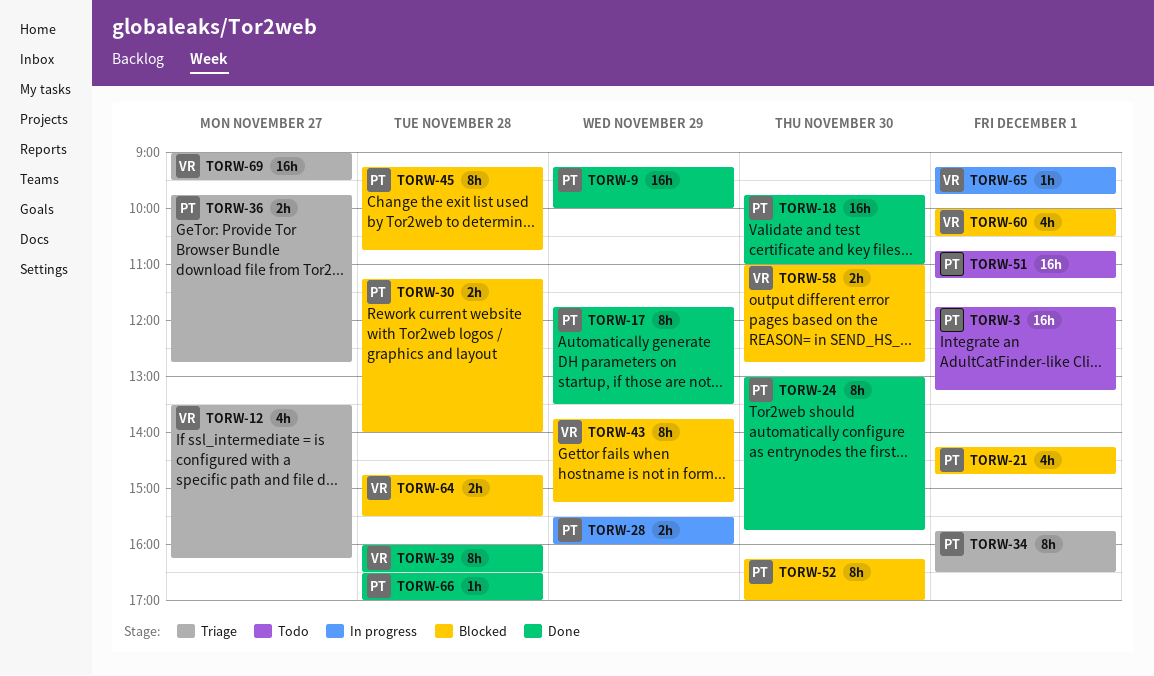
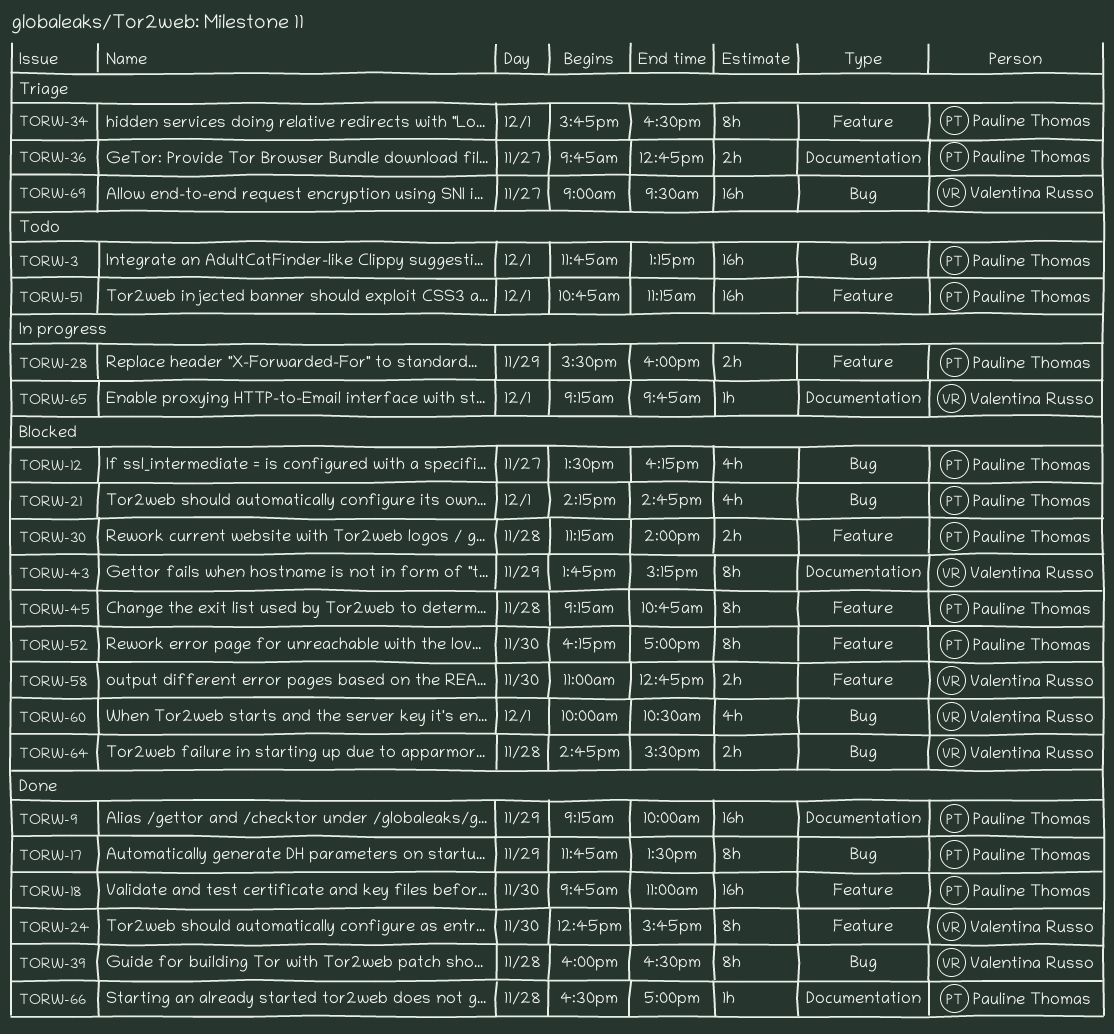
TORW-12, status: Triage -> Blocked
TORW-12, owner: Valentina Russo -> Pauline Thomas
TORW-24, owner: Pauline Thomas -> Valentina Russo
TORW-24, begins: 13:00 -> 12:45

